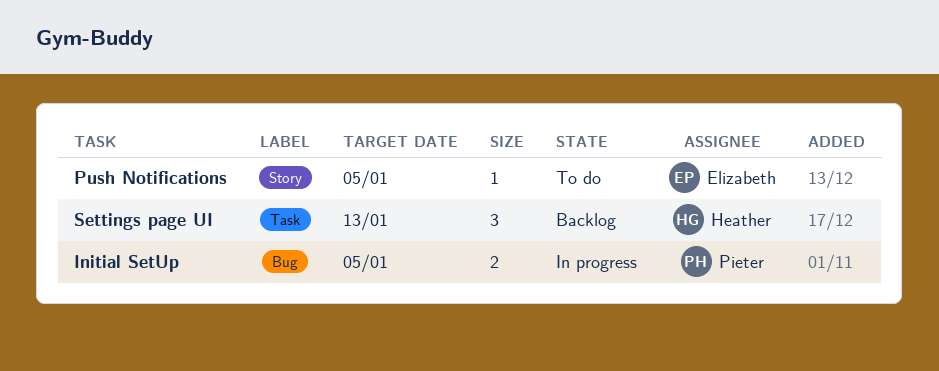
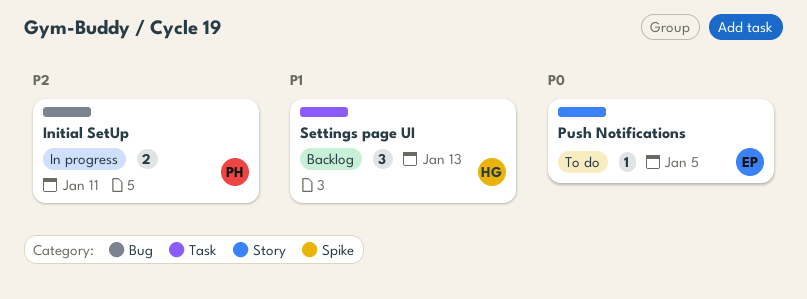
Initial SetUp, due: Jan 5 -> Jan 11

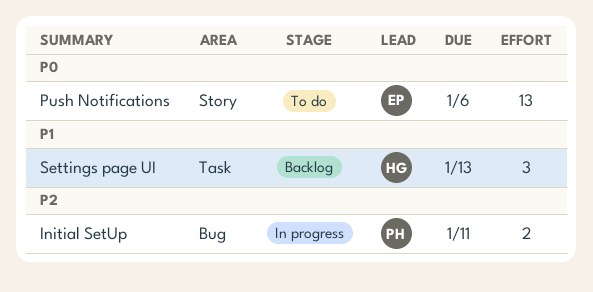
Push Notifications, estimate: 1 -> 13
Push Notifications, due: Jan 5 -> Jan 6

